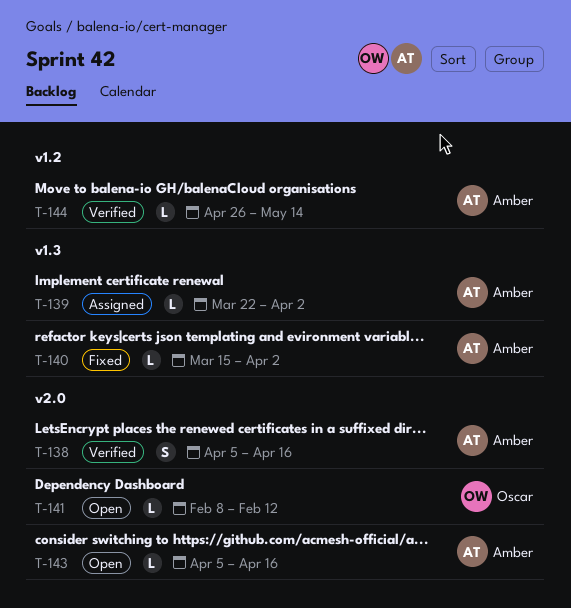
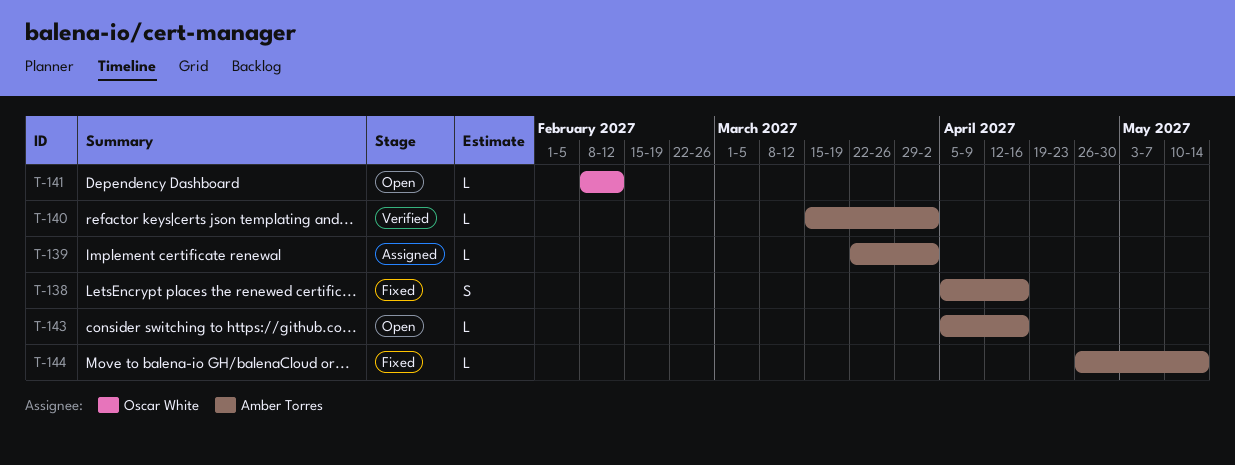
T-138, status: Verified -> Fixed
T-140, status: Fixed -> Verified
T-144, status: Verified -> Fixed

